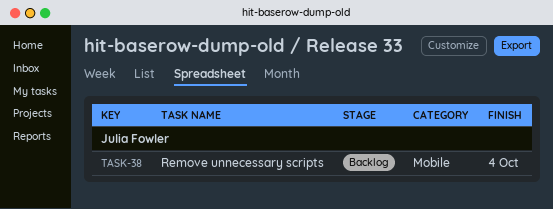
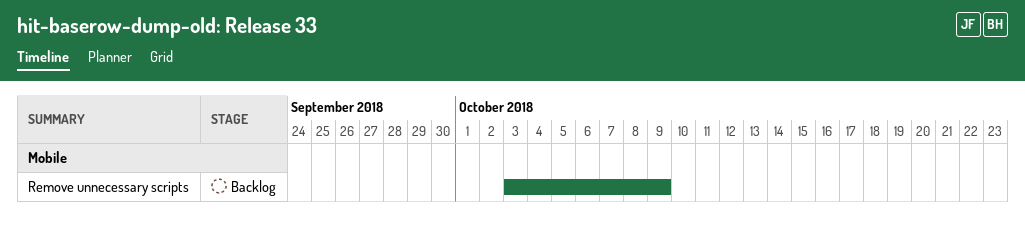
Remove unnecessary scripts, due: Oct 4 -> Oct 9

